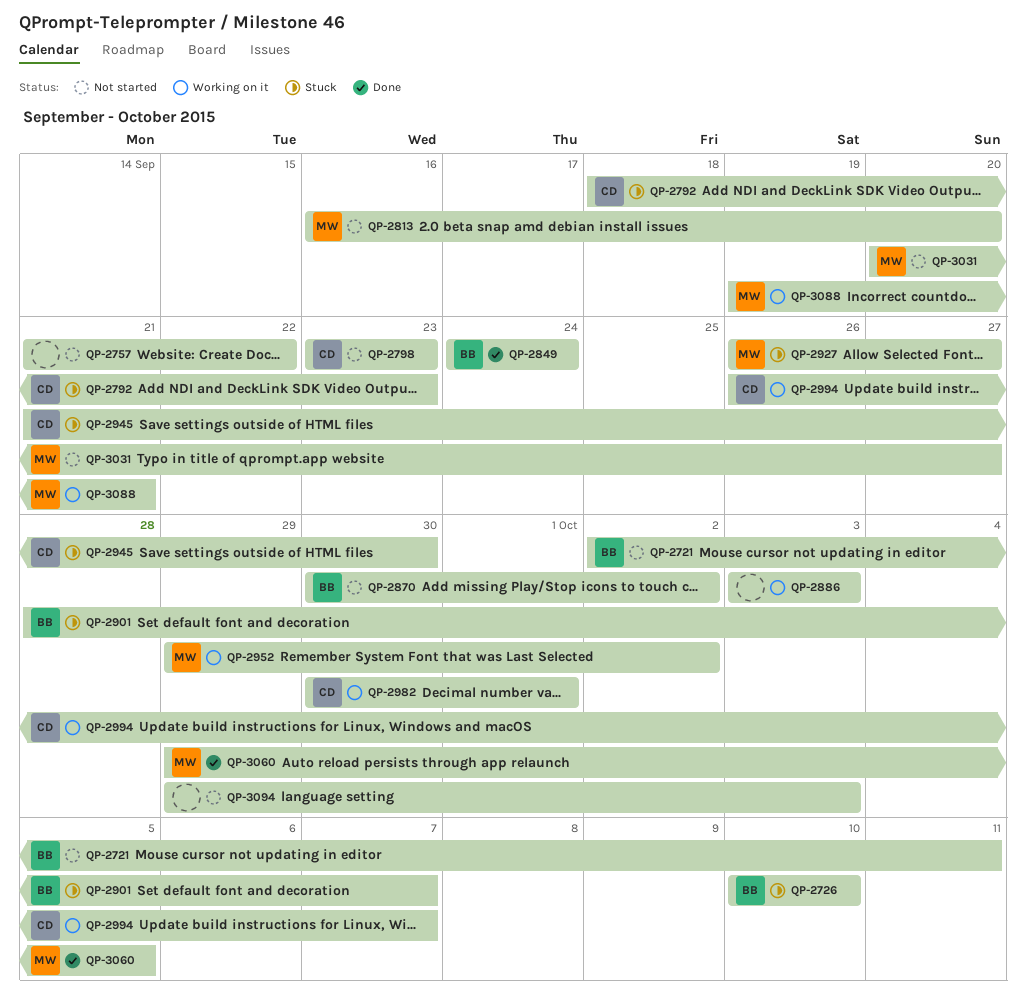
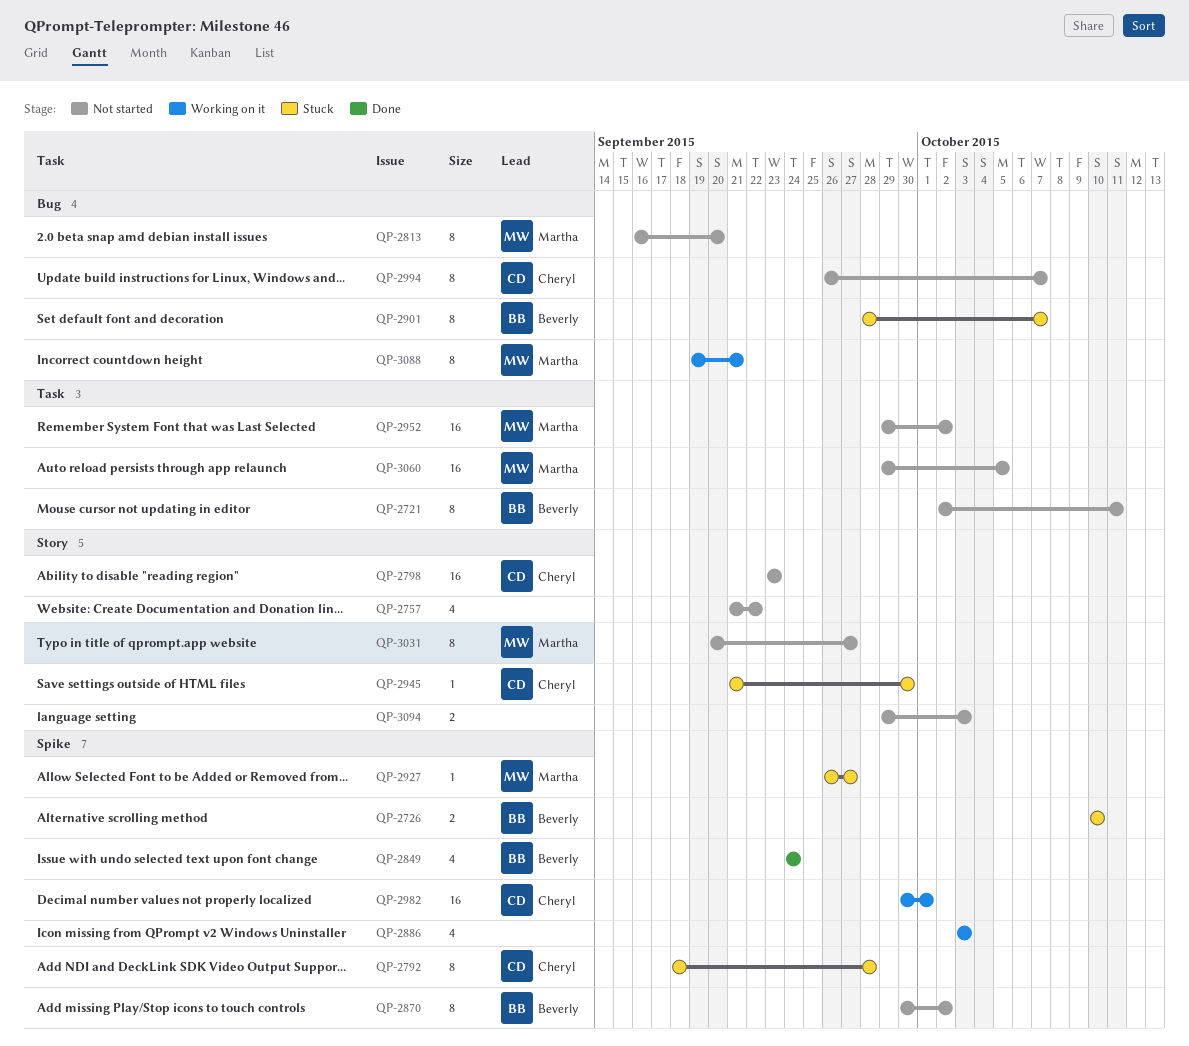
QP-2792, due: Sep 23 -> Sep 28
QP-2952, status: Working on it -> Not started
QP-2994, status: Working on it -> Not started
QP-3060, status: Done -> Not started

